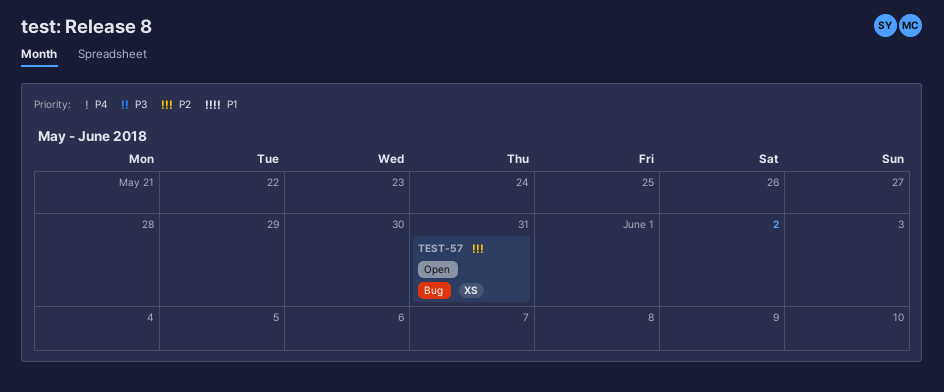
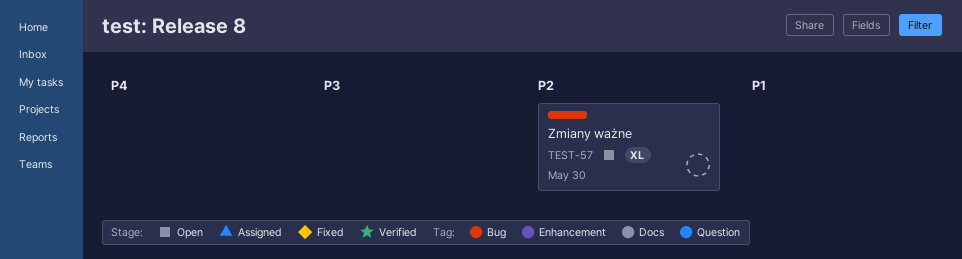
TEST-57, estimate: XS -> XL
TEST-57, due: May 31 -> May 30

